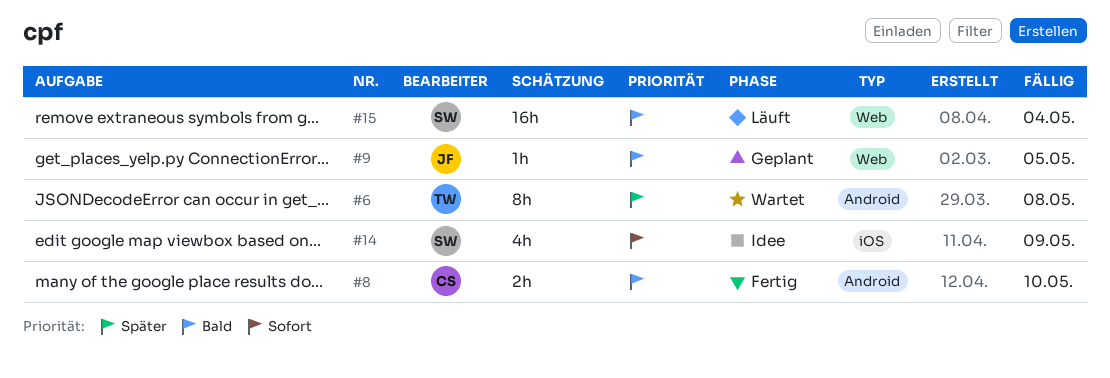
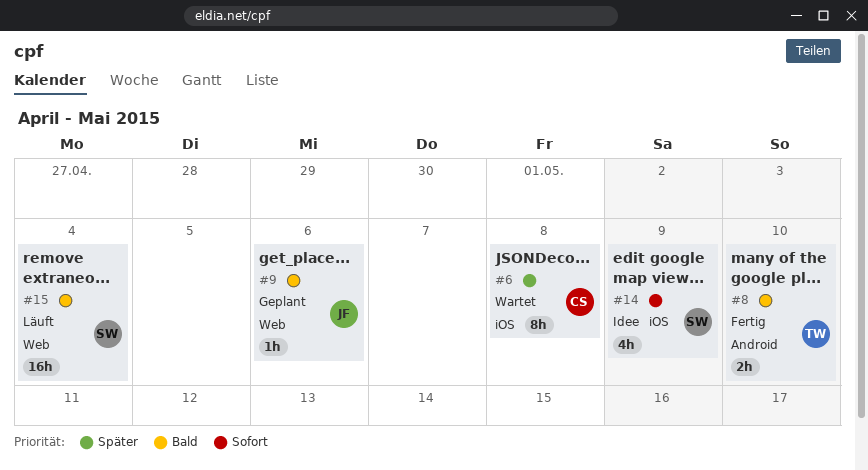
#6, owner: TW -> CS
#6, label: Android -> iOS
#8, owner: CS -> TW
#9, due: May 5 -> May 6

